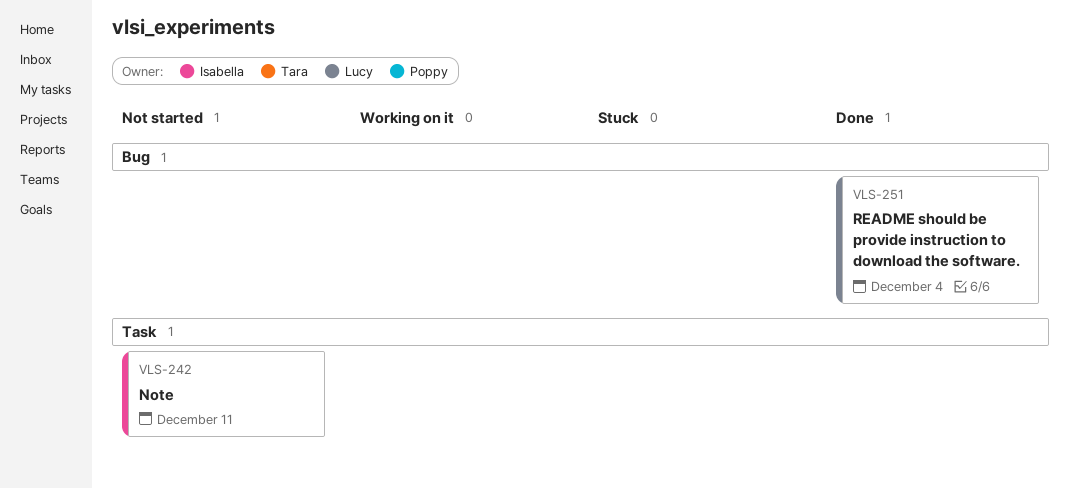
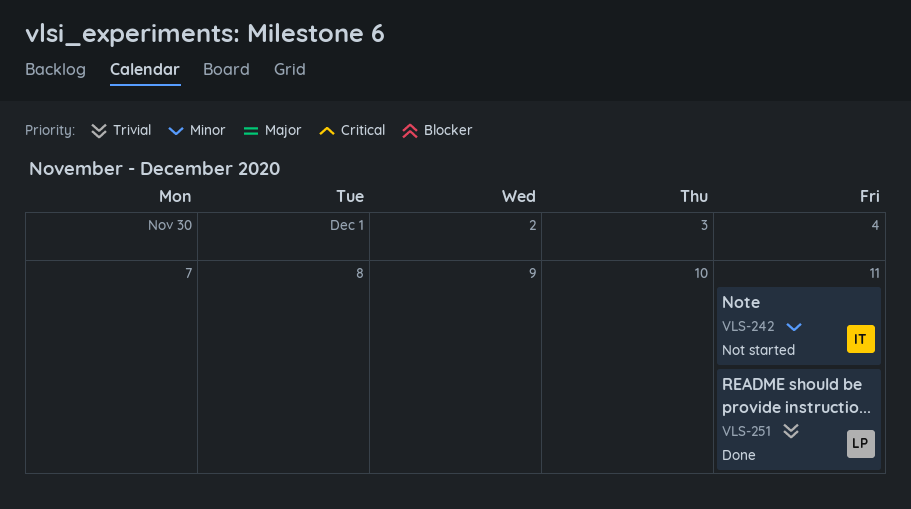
VLS-251, due: Dec 4 -> Dec 11

